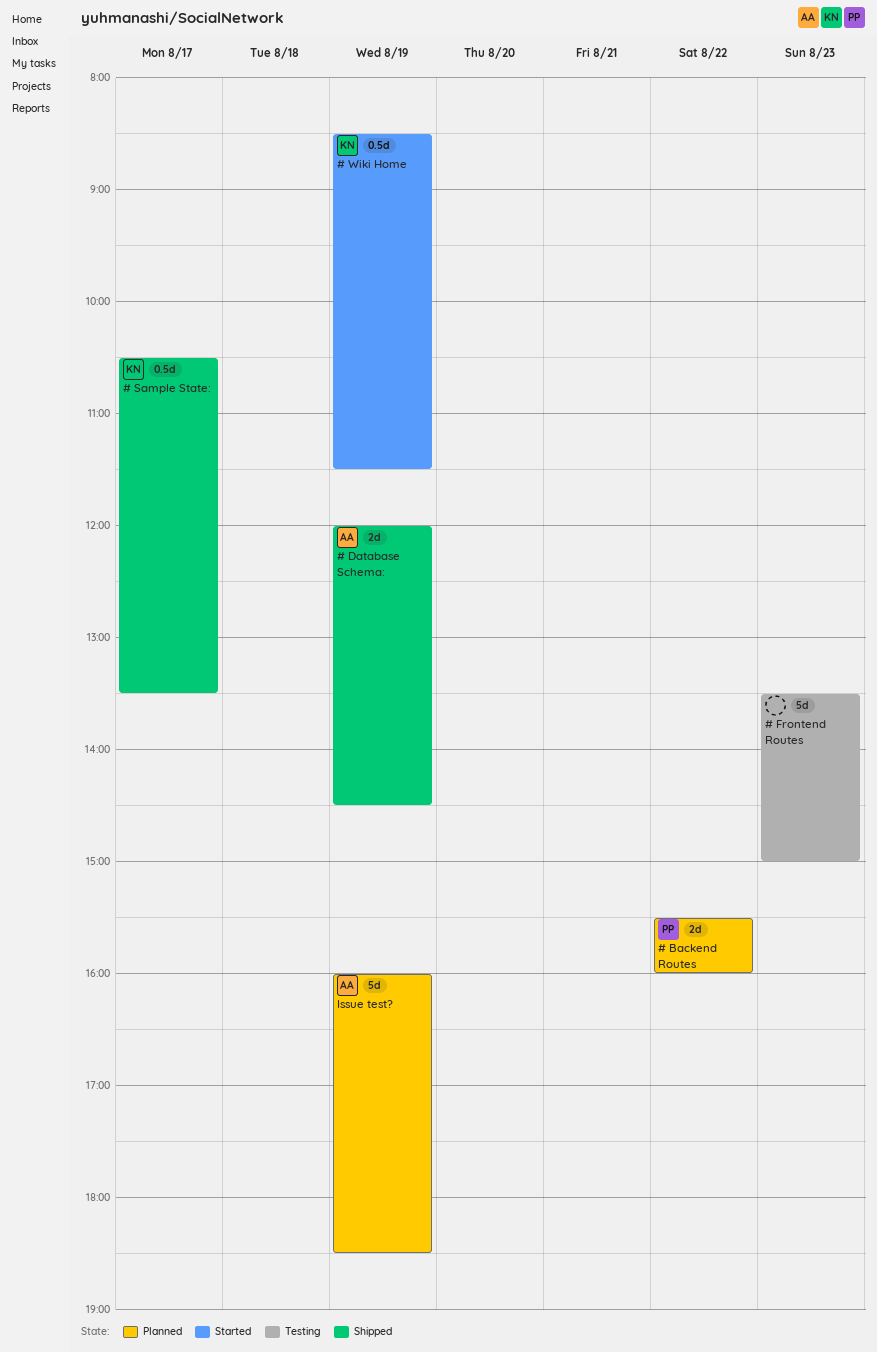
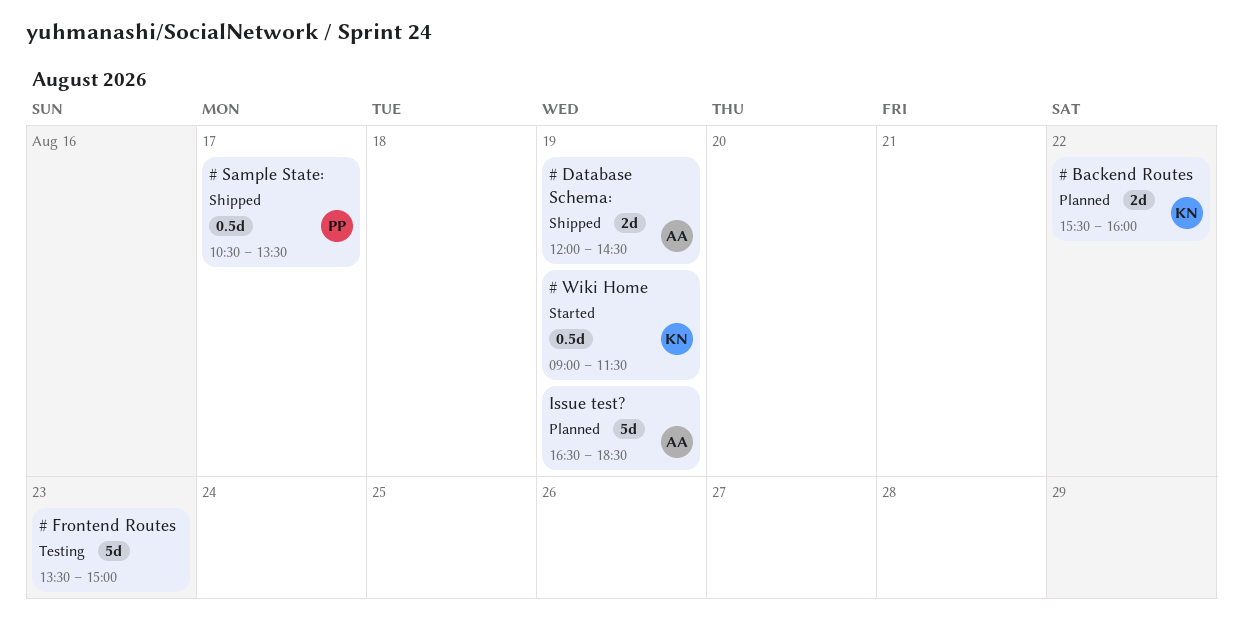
# Backend Routes, owner: PP -> KN
# Sample State:, owner: KN -> PP
# Wiki Home, begins: 08:30 -> 09:00
Issue test?, begins: 16:00 -> 16:30

